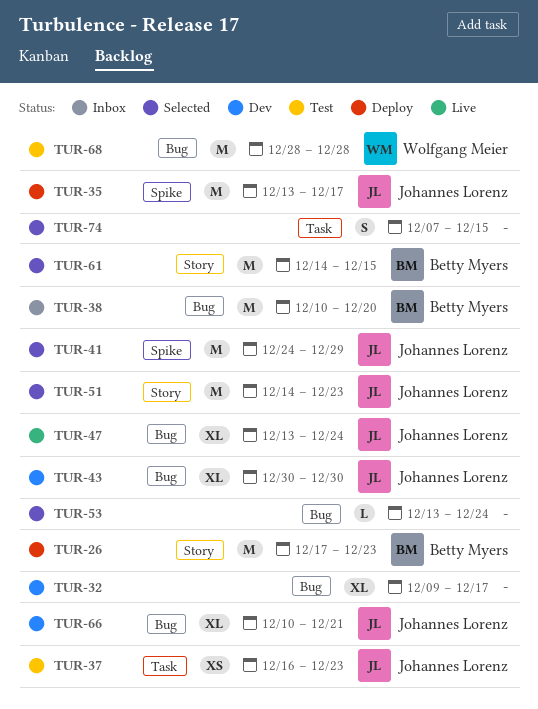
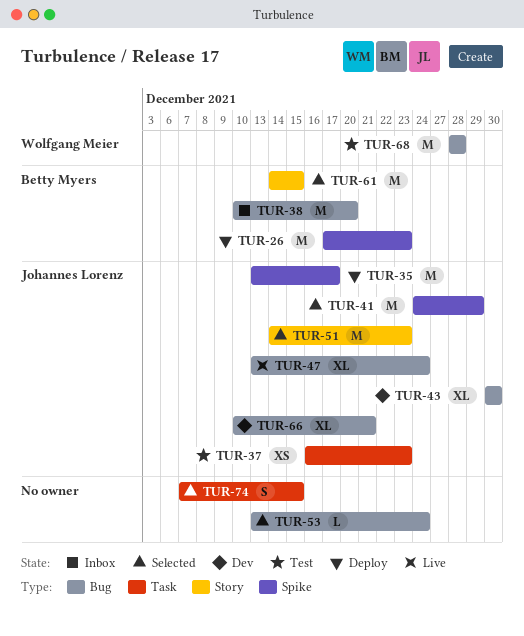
TUR-26, label: Story -> Spike
TUR-32: present -> none

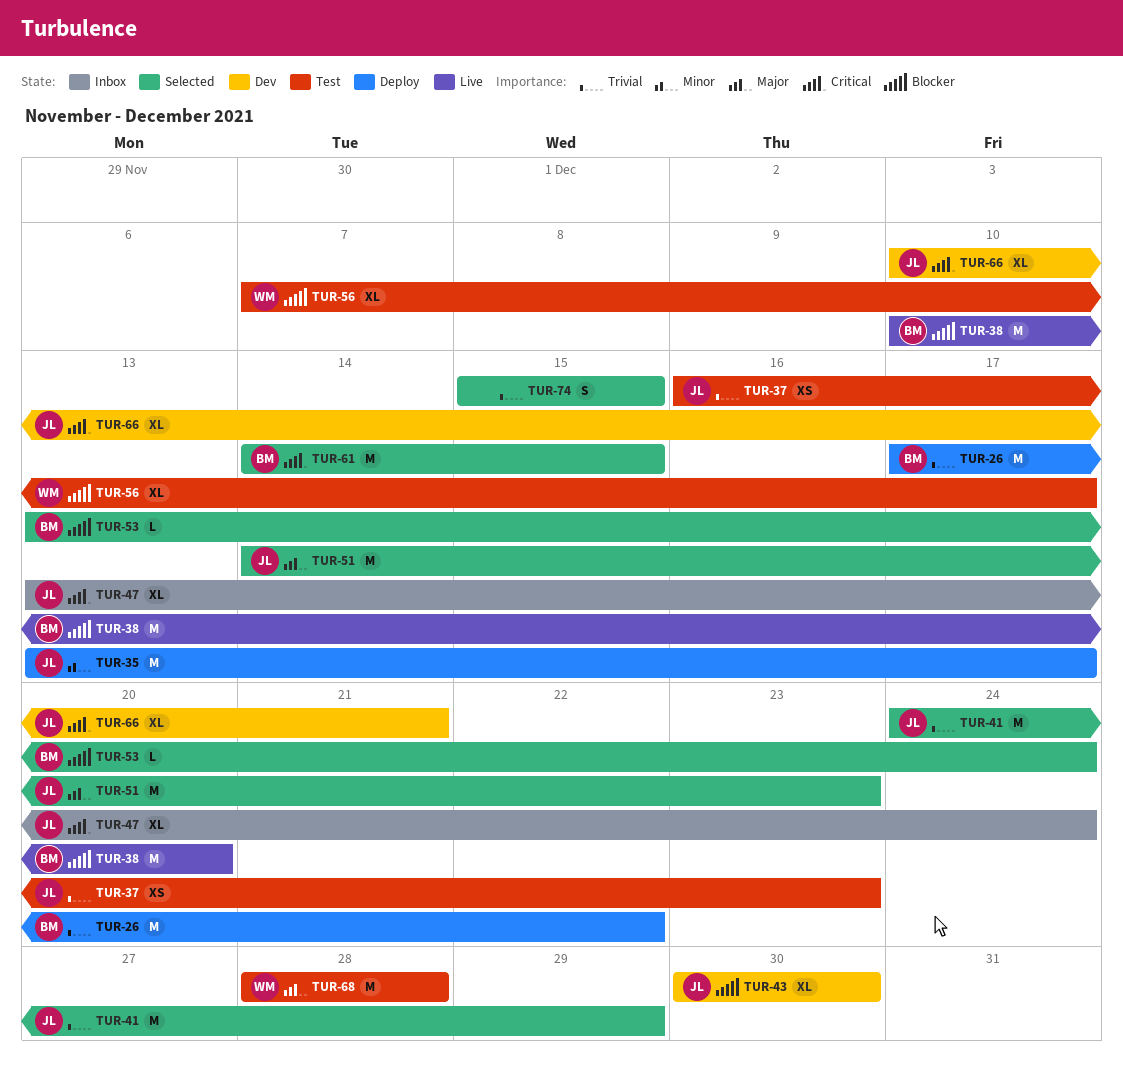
TUR-26, due: Dec 23 -> Dec 22
TUR-38, status: Inbox -> Live
TUR-47, status: Live -> Inbox
TUR-53, owner: none -> Betty Myers
TUR-56: none -> present
TUR-74, start: Dec 7 -> Dec 15

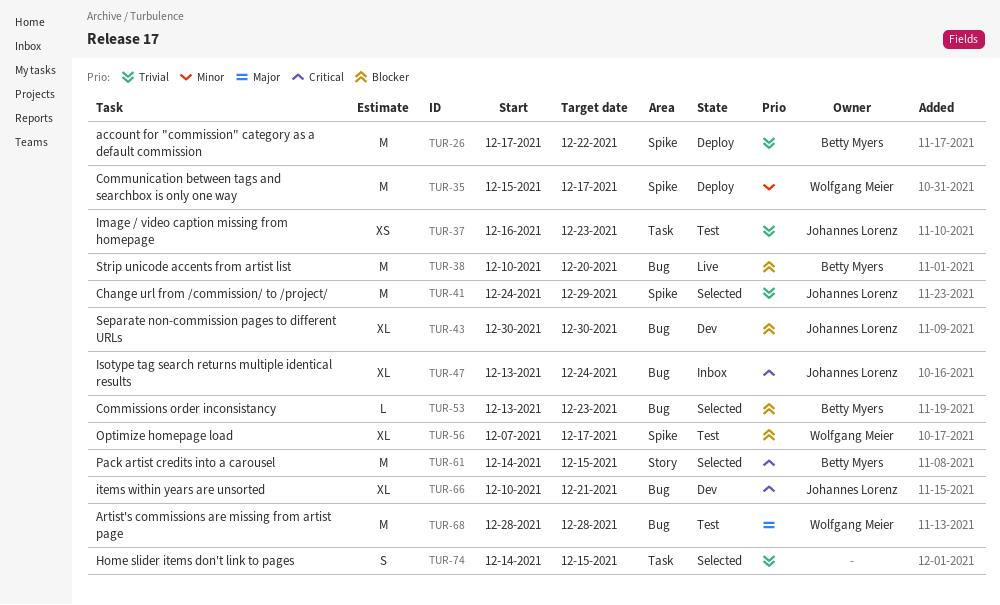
TUR-35, owner: Johannes Lorenz -> Wolfgang Meier
TUR-35, start: Dec 13 -> Dec 15
TUR-51: present -> none
TUR-53, due: Dec 24 -> Dec 23
TUR-74, start: Dec 15 -> Dec 14

